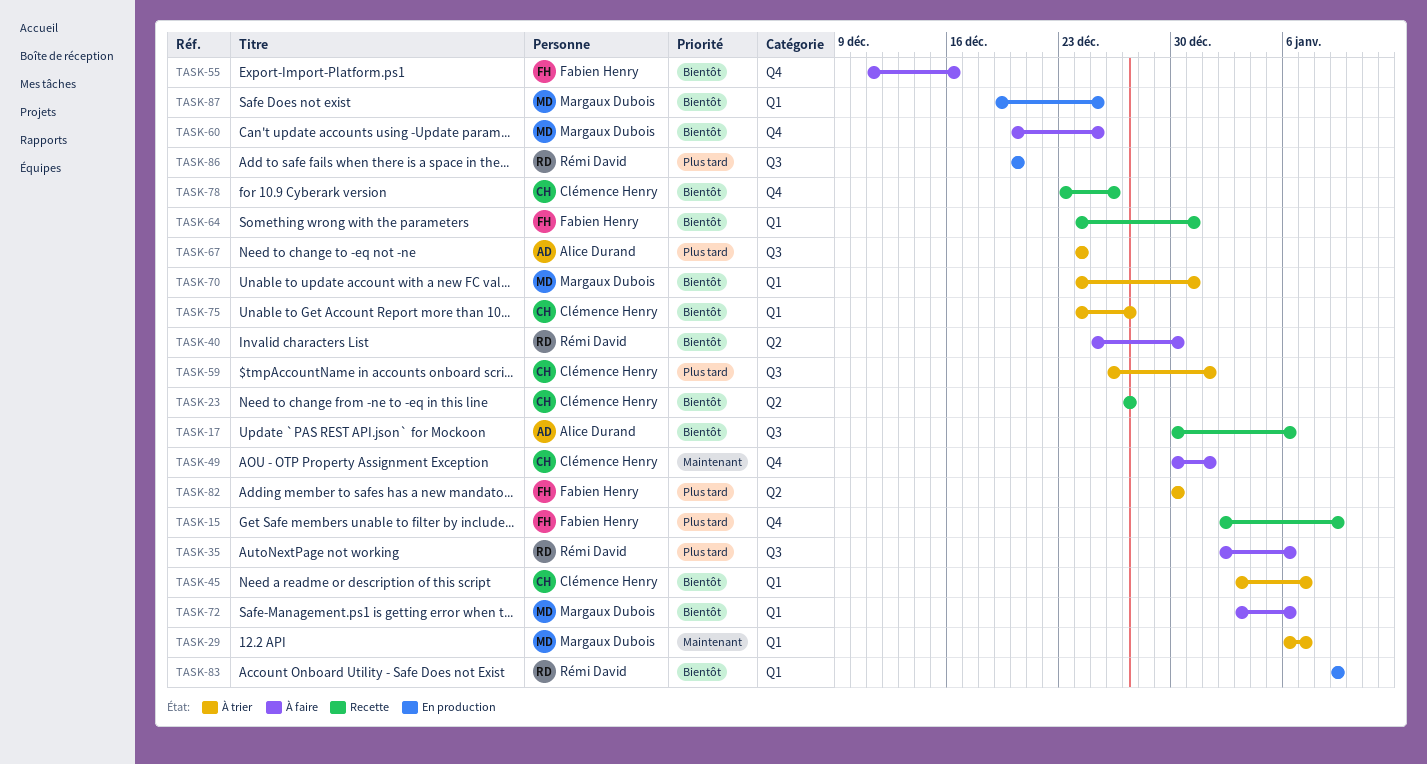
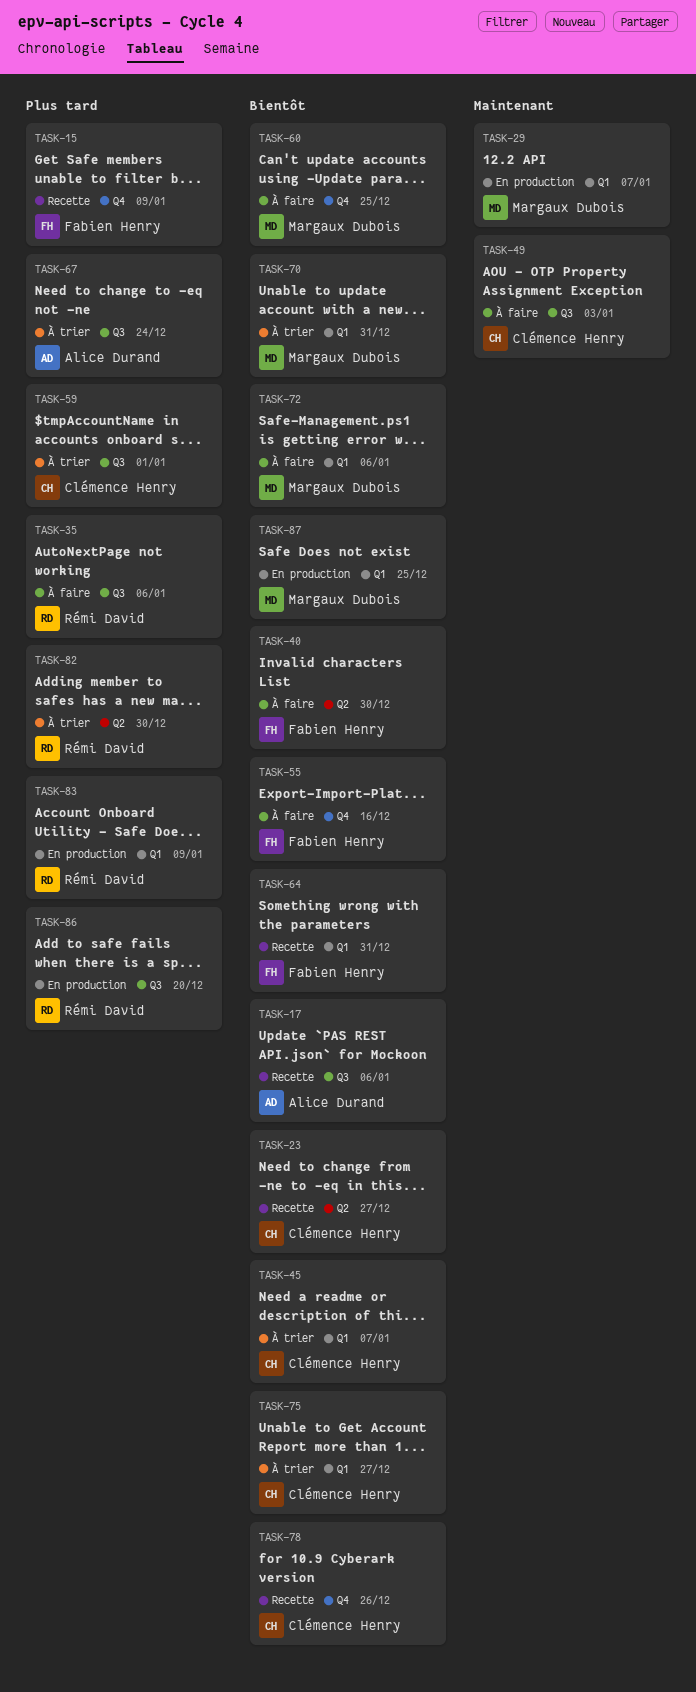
TASK-29, status: À trier -> En production
TASK-40, owner: Rémi David -> Fabien Henry
TASK-49, label: Q4 -> Q3
TASK-49, due: Jan 1 -> Jan 3
TASK-82, owner: Fabien Henry -> Rémi David
TASK-83, priority: Bientôt -> Plus tard

